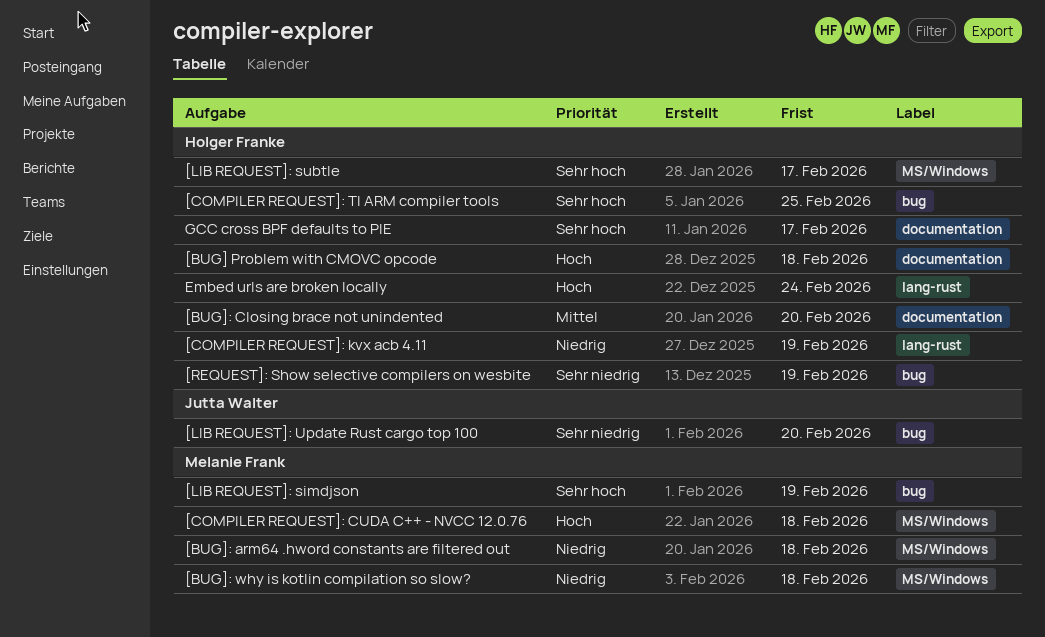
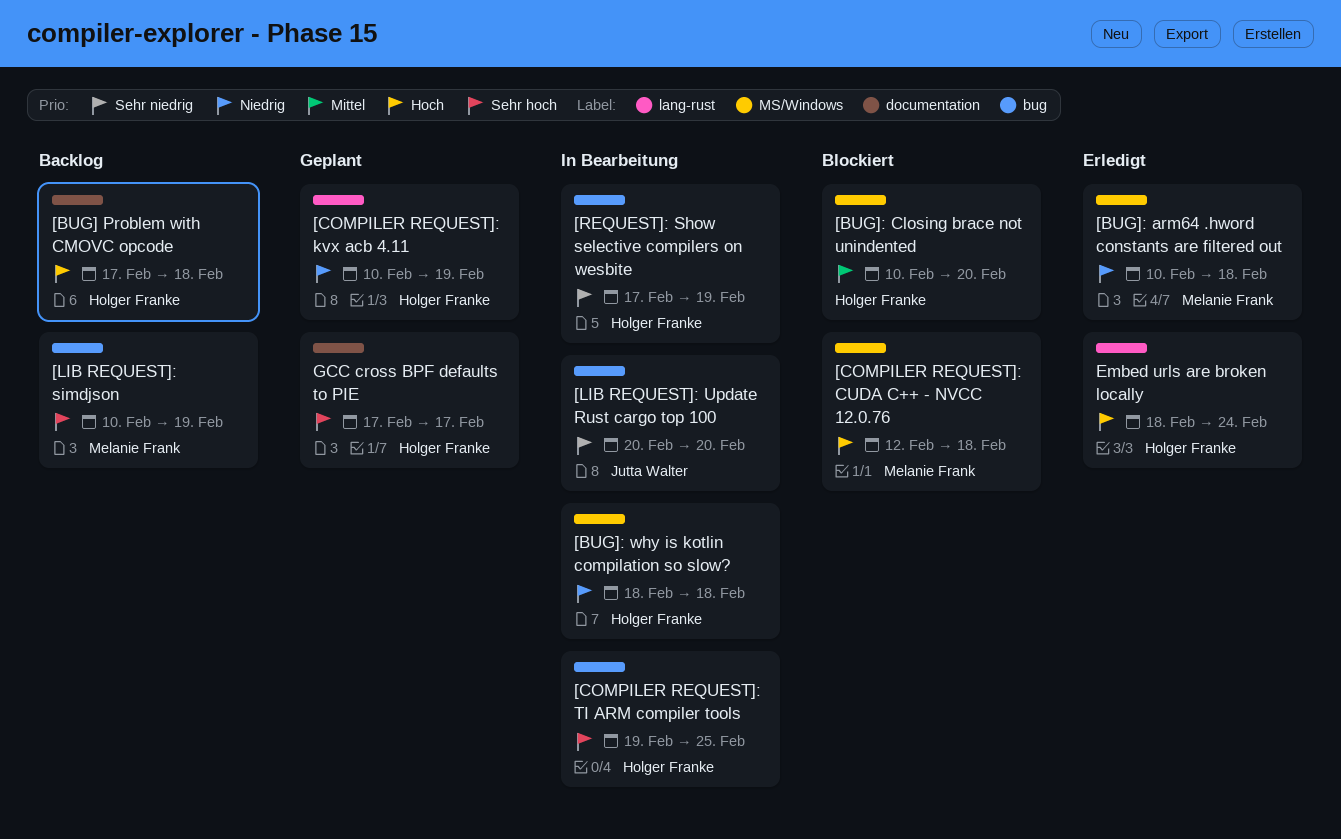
[BUG]: Closing brace not unindented, label: documentation -> MS/Windows
[BUG]: why is kotlin compilation so slow?, owner: Melanie Frank -> Holger Franke
[LIB REQUEST]: subtle: present -> none

